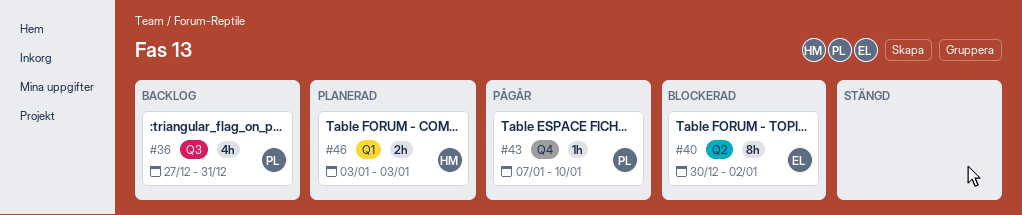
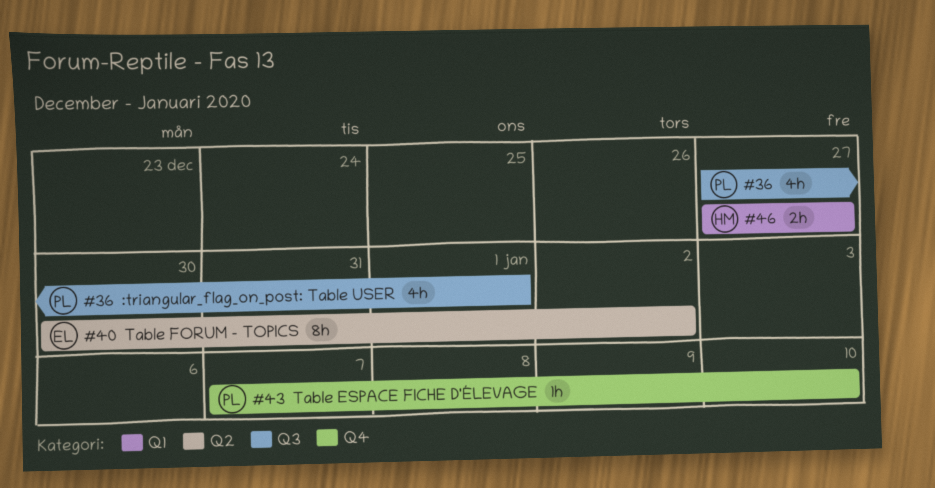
#36, due: Dec 31 -> Jan 1
#46, start: Jan 3 -> Dec 27
#46, due: Jan 3 -> Dec 27

